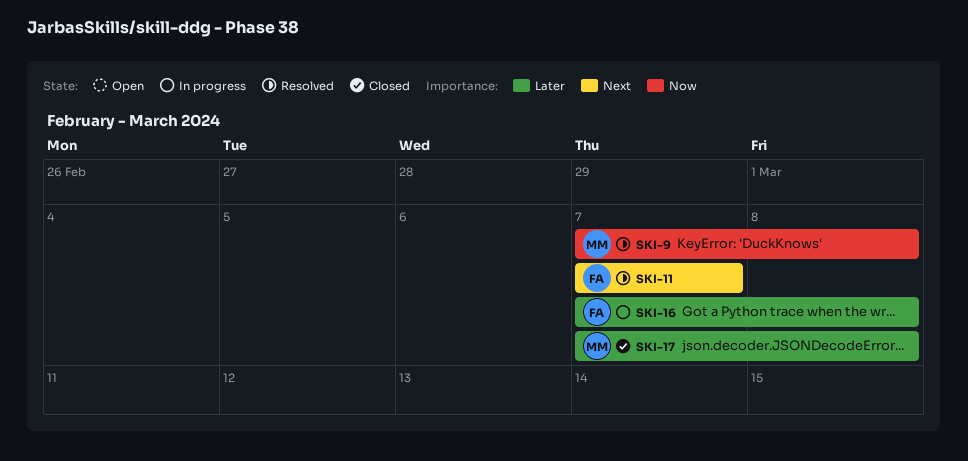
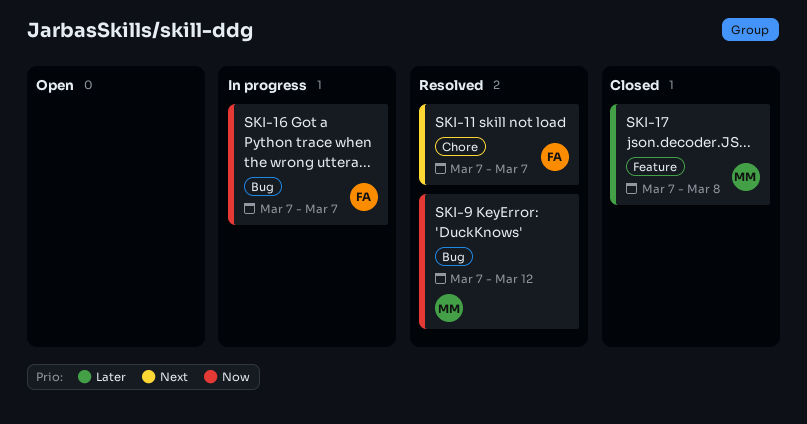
SKI-9, due: Mar 8 -> Mar 12
SKI-16, priority: Later -> Now
SKI-16, due: Mar 8 -> Mar 7

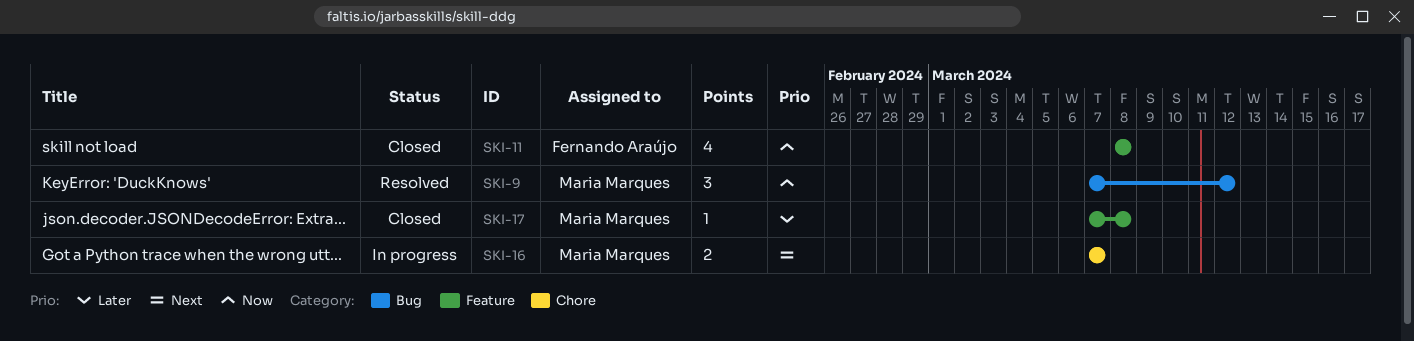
SKI-11, status: Resolved -> Closed
SKI-11, priority: Next -> Now
SKI-11, label: Chore -> Feature
SKI-11, start: Mar 7 -> Mar 8
SKI-11, due: Mar 7 -> Mar 8
SKI-16, owner: Fernando Araújo -> Maria Marques
SKI-16, priority: Now -> Next
SKI-16, label: Bug -> Chore

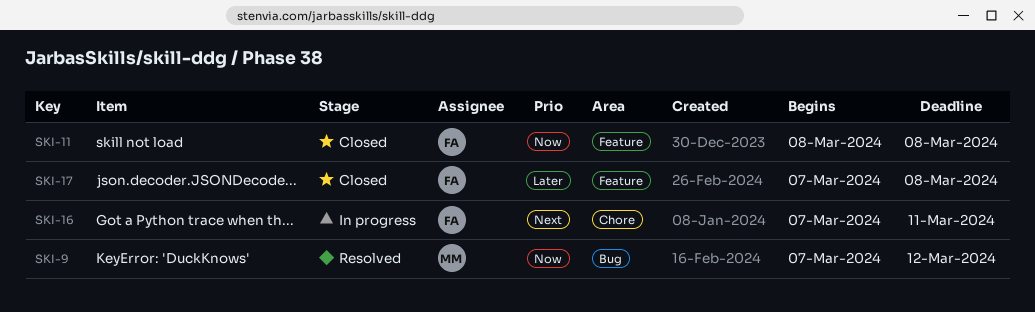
SKI-16, owner: Maria Marques -> Fernando Araújo
SKI-16, due: Mar 7 -> Mar 11
SKI-17, owner: Maria Marques -> Fernando Araújo

